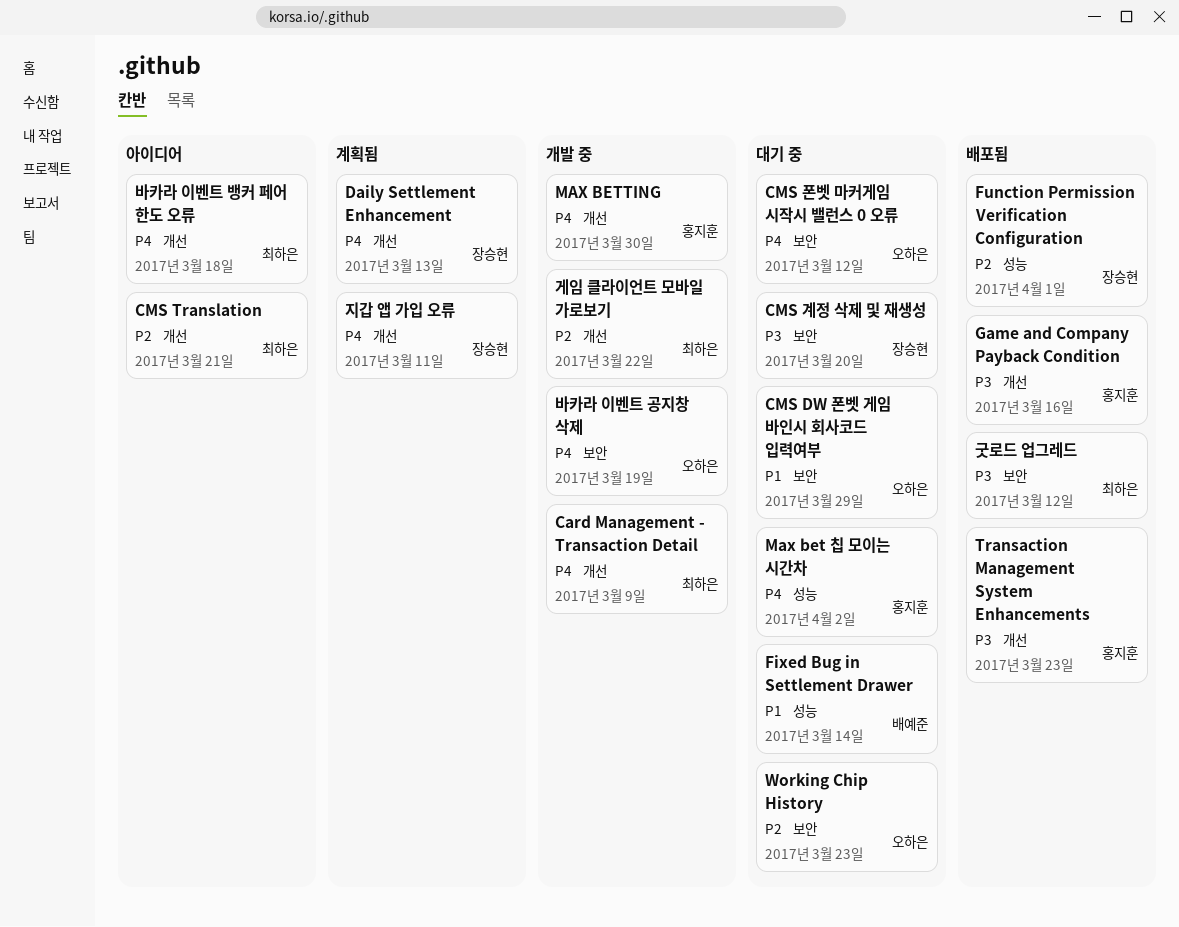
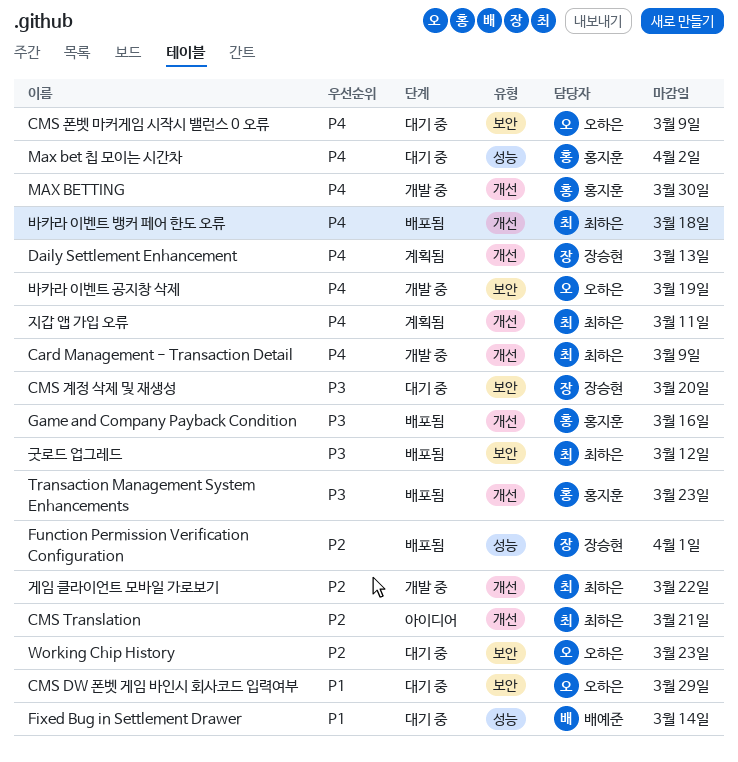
CMS 폰벳 마커게임 시작시 밸런스 0 오류, due: Mar 12 -> Mar 9
바카라 이벤트 뱅커 페어 한도 오류, status: 아이디어 -> 배포됨
지갑 앱 가입 오류, owner: 장승현 -> 최하은

